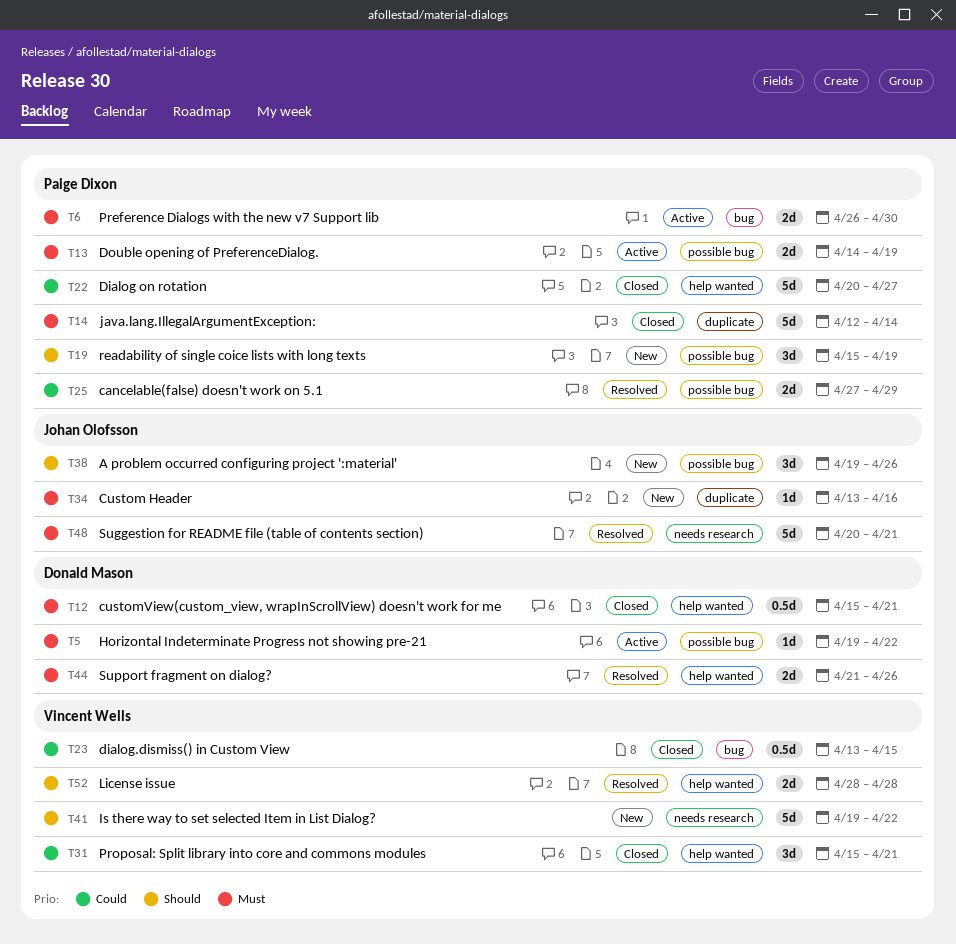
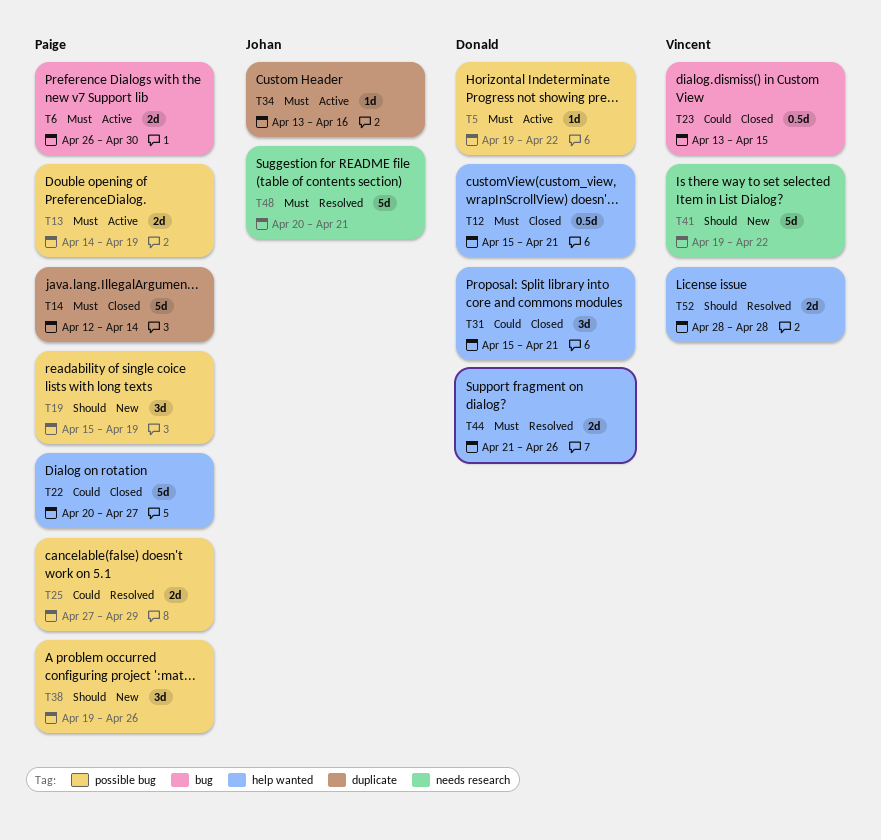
T31, owner: Vincent Wells -> Donald Mason
T34, status: New -> Active
T38, owner: Johan Olofsson -> Paige Dixon

